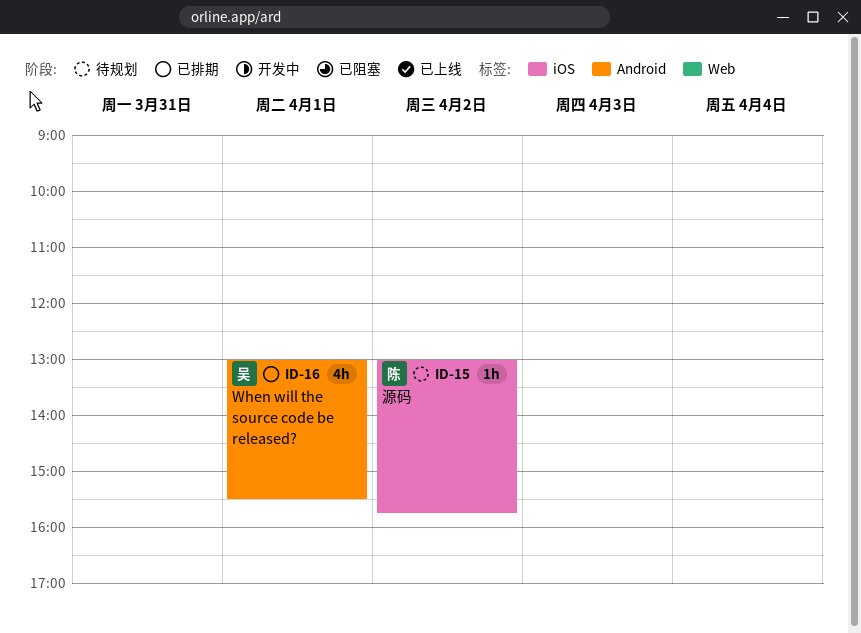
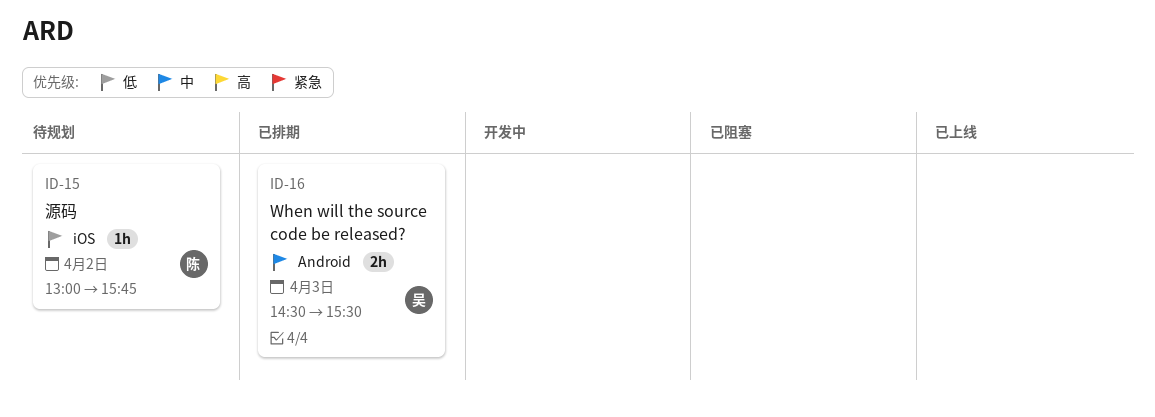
ID-16, estimate: 4h -> 2h
ID-16, day: Apr 1 -> Apr 3
ID-16, begins: 13:00 -> 14:30

